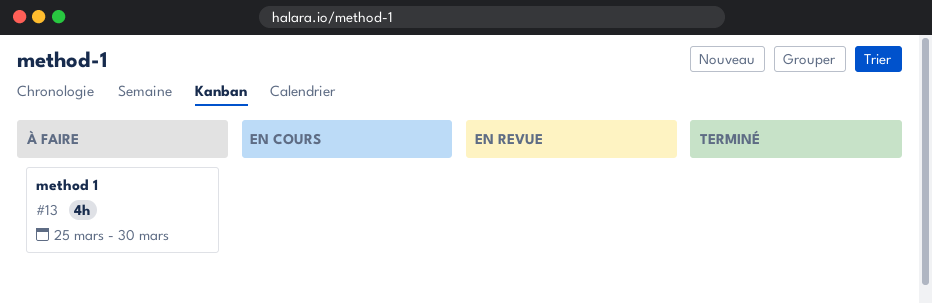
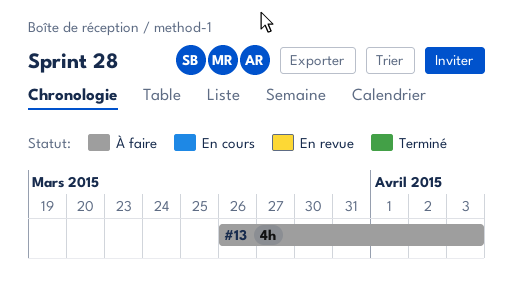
#13, start: Mar 25 -> Mar 26
#13, due: Mar 30 -> Apr 3

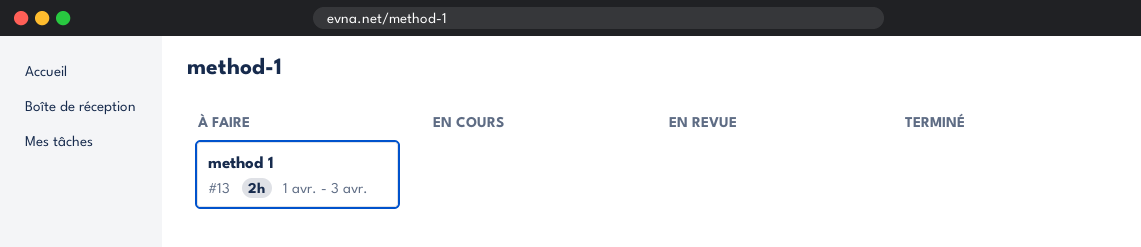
#13, estimate: 4h -> 2h
#13, start: Mar 26 -> Apr 1

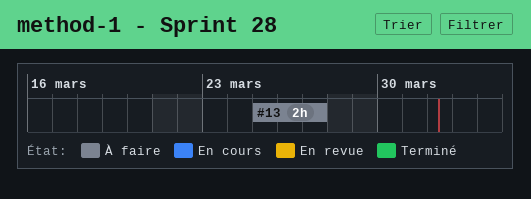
#13, start: Apr 1 -> Mar 25
#13, due: Apr 3 -> Mar 27

